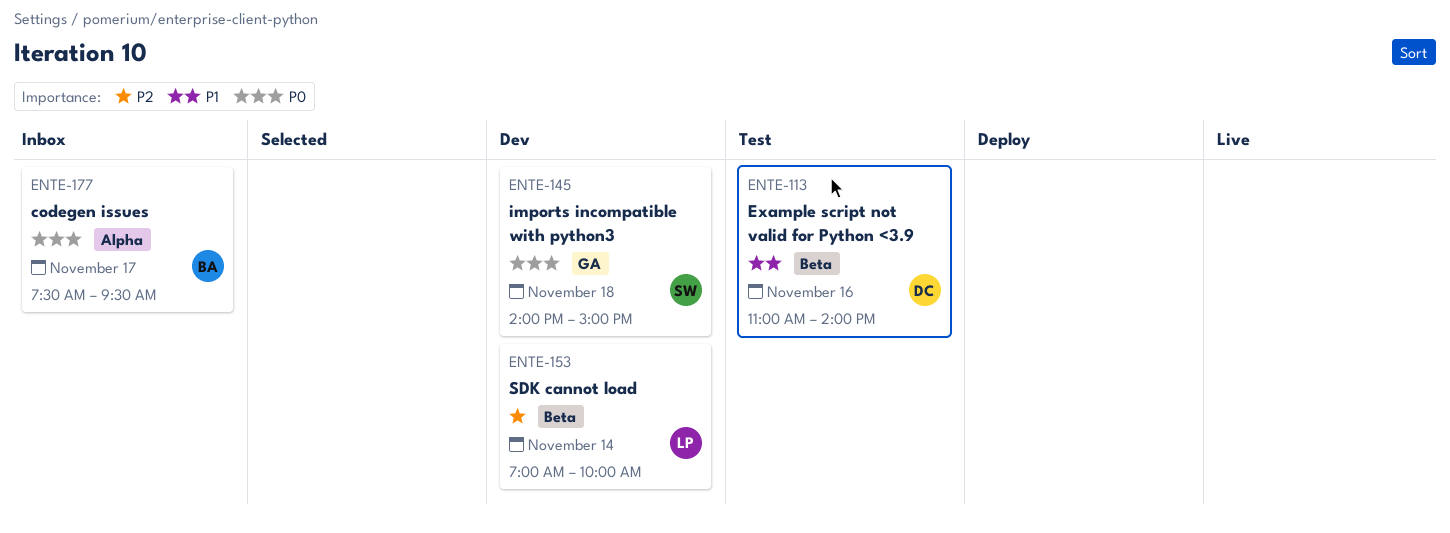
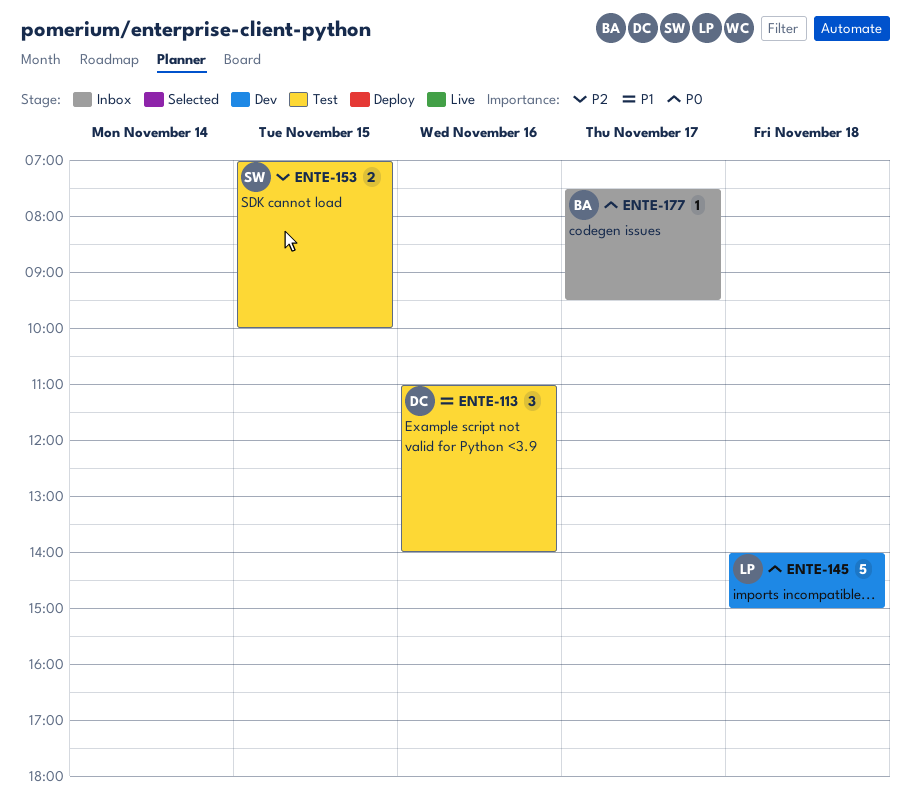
ENTE-145, owner: SW -> LP
ENTE-153, status: Dev -> Test
ENTE-153, owner: LP -> SW
ENTE-153, day: Nov 14 -> Nov 15

